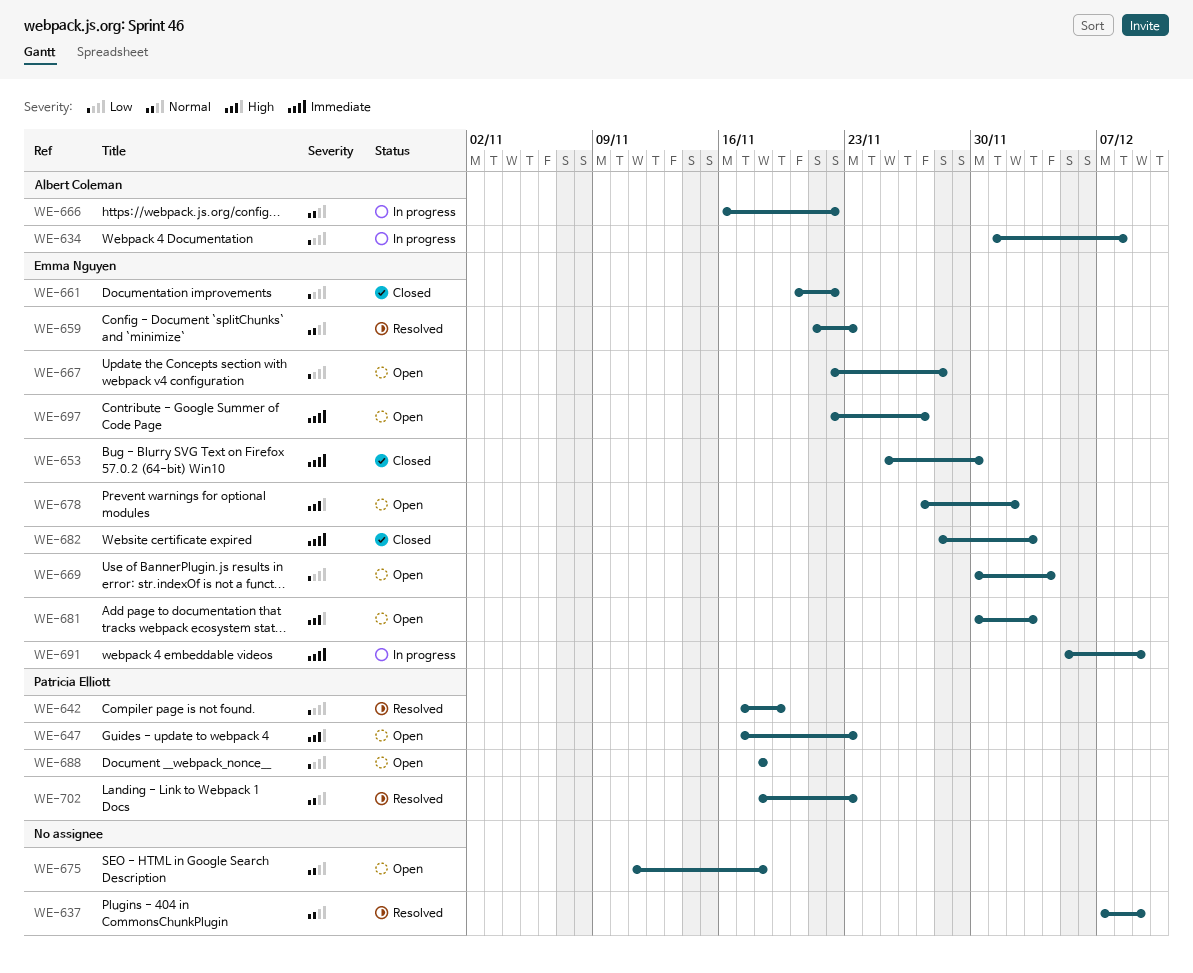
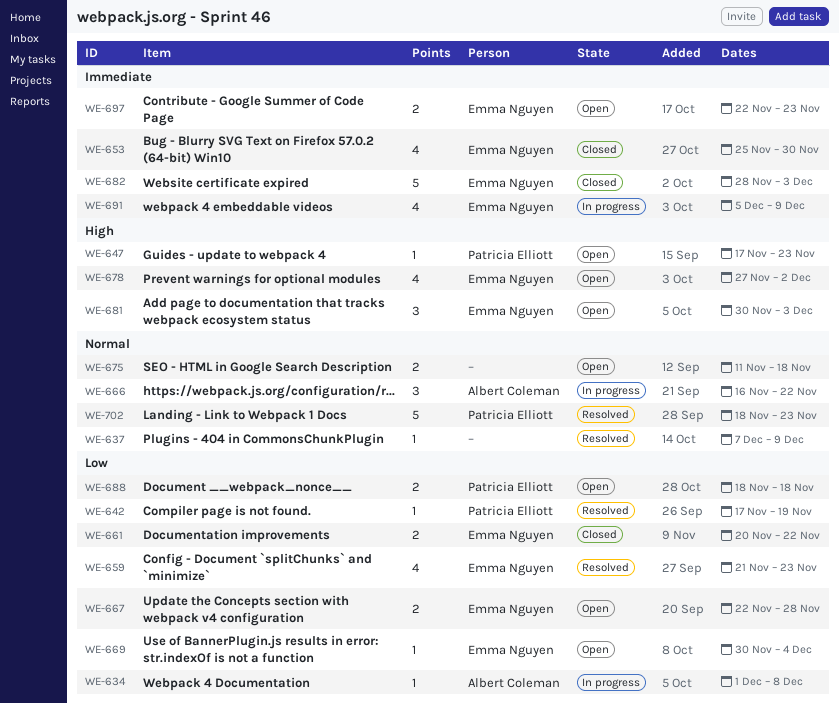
WE-659, priority: Normal -> Low
WE-697, due: Nov 27 -> Nov 23

